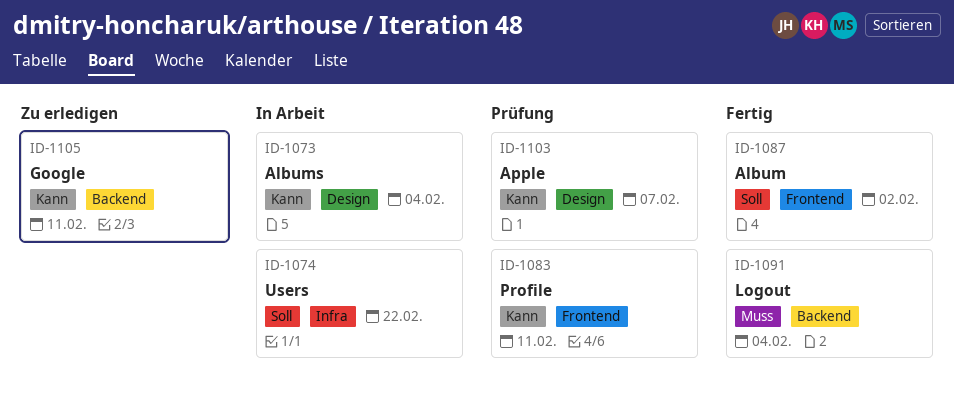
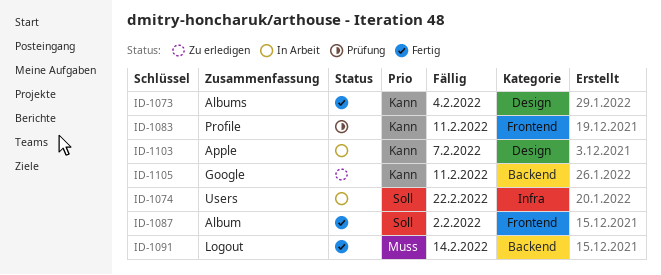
ID-1073, status: In Arbeit -> Fertig
ID-1091, due: Feb 4 -> Feb 14
ID-1103, status: Prüfung -> In Arbeit

